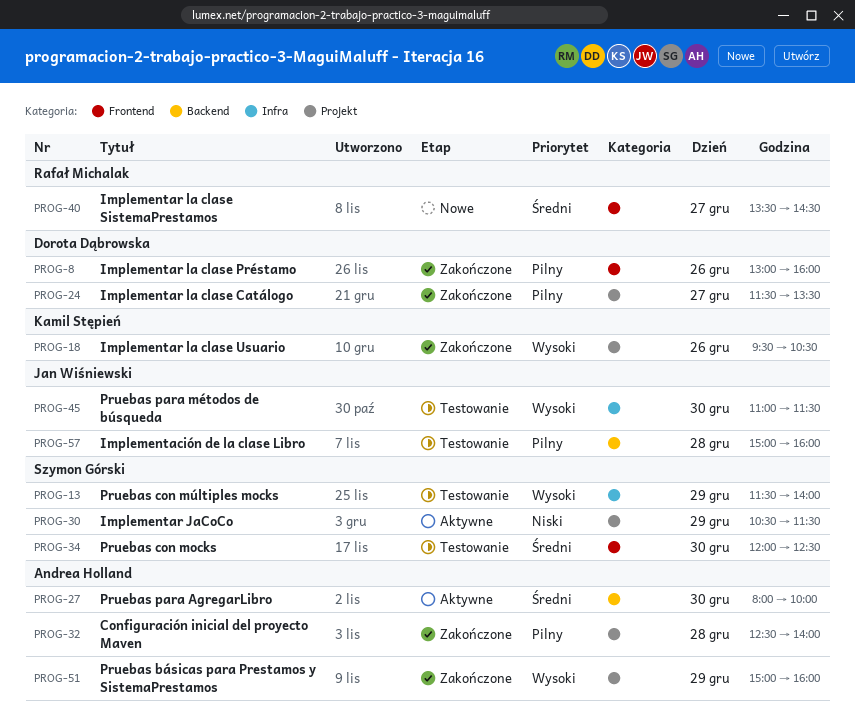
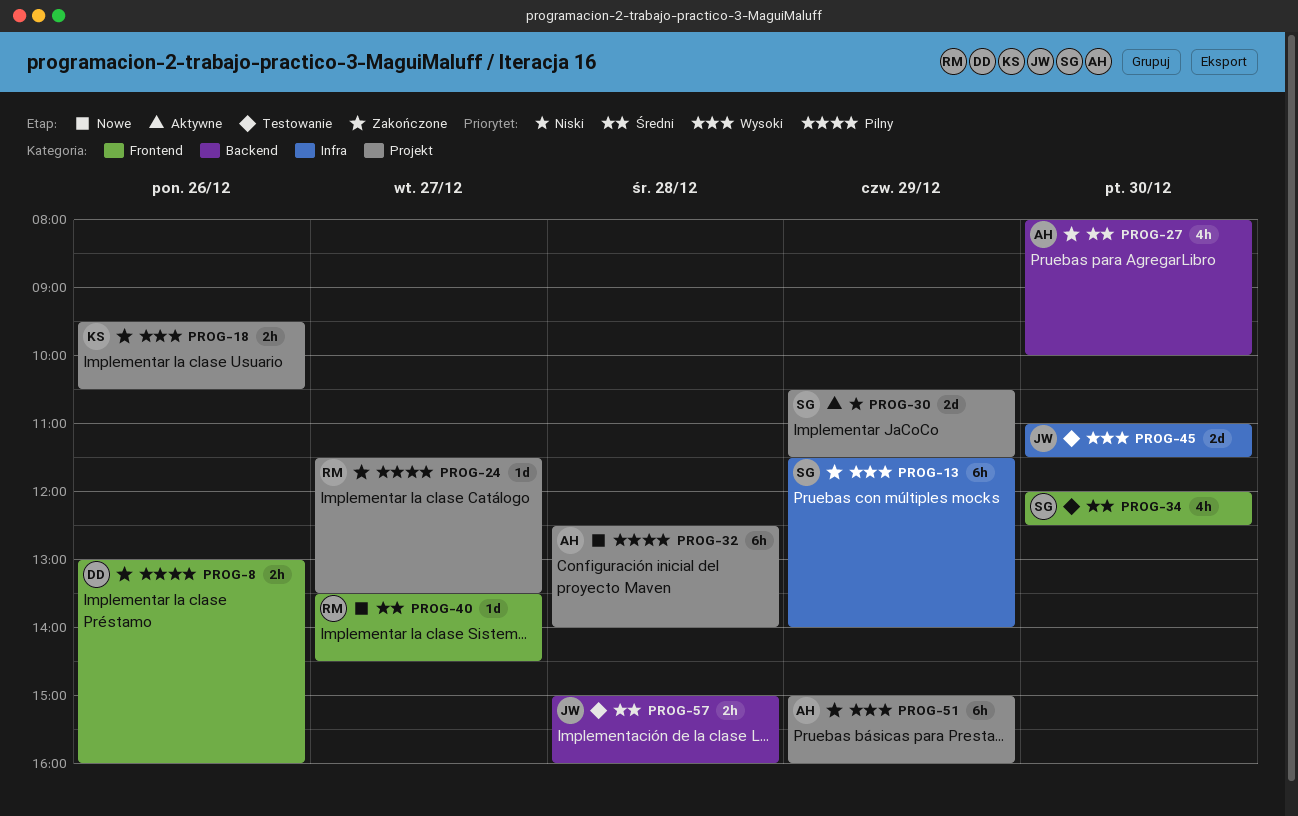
PROG-13, status: Testowanie -> Zakończone
PROG-24, owner: Dorota Dąbrowska -> Rafał Michalak
PROG-27, status: Aktywne -> Zakończone
PROG-32, status: Zakończone -> Nowe
PROG-57, priority: Pilny -> Średni

